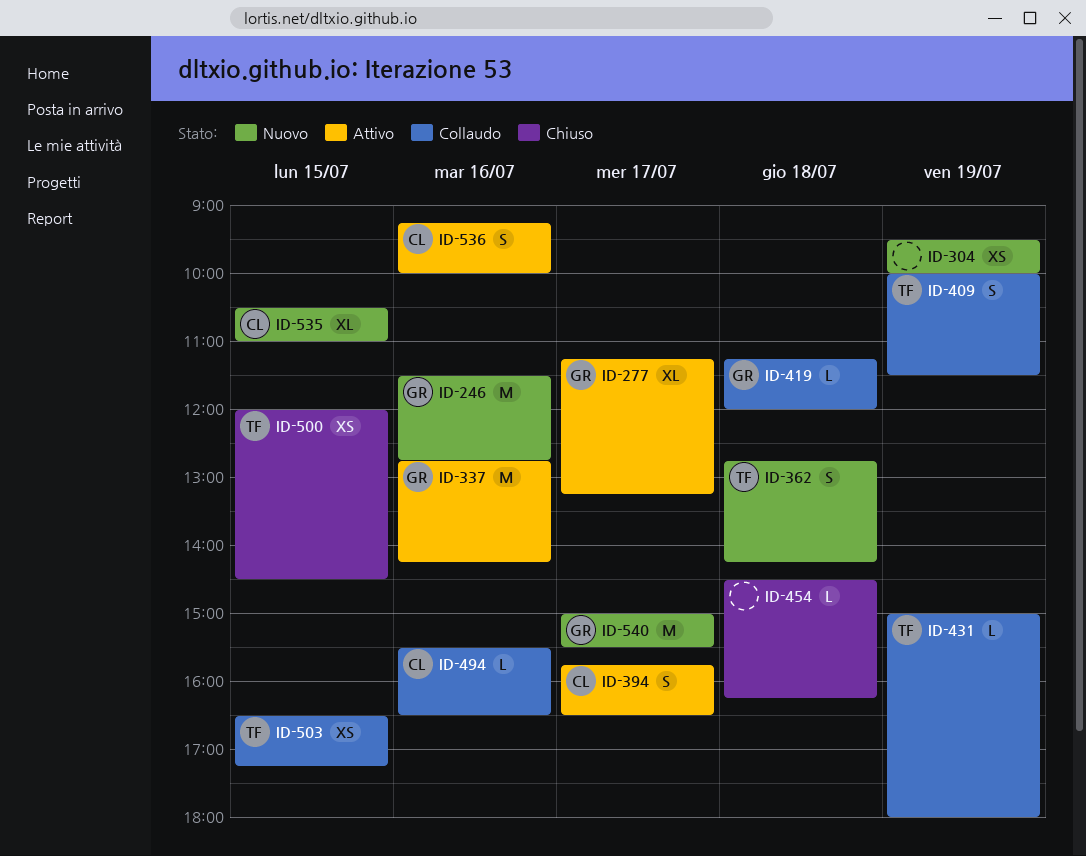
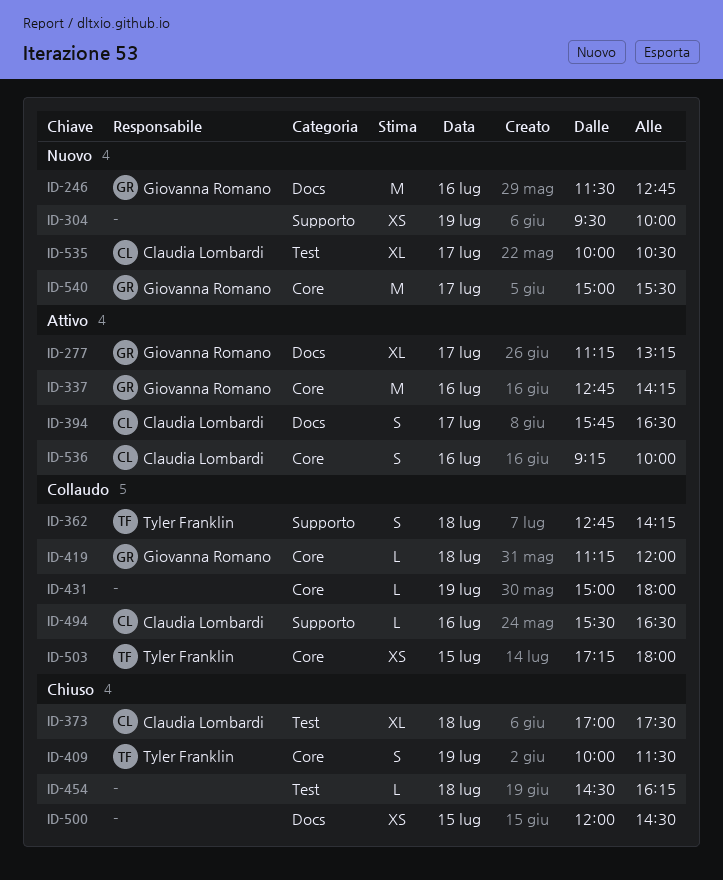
ID-362, status: Nuovo -> Collaudo
ID-373: none -> present
ID-409, status: Collaudo -> Chiuso
ID-431, owner: Tyler Franklin -> none
ID-500, owner: Tyler Franklin -> none
ID-503, begins: 16:30 -> 17:15
ID-503, ends: 17:15 -> 18:00
ID-535, day: Jul 15 -> Jul 17
ID-535, begins: 10:30 -> 10:00
ID-535, ends: 11:00 -> 10:30

